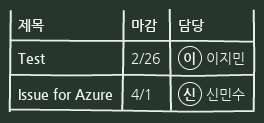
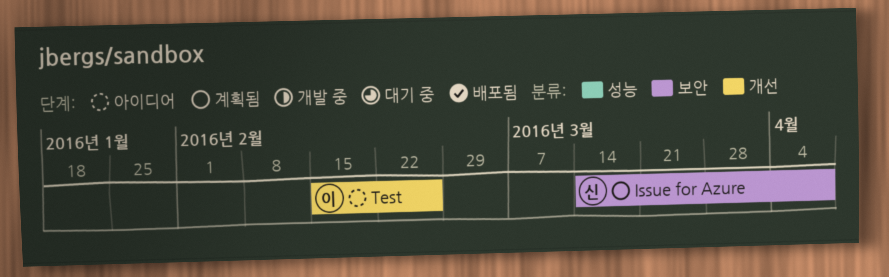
Issue for Azure, due: Apr 1 -> Apr 8

